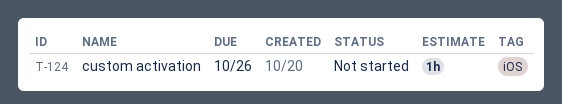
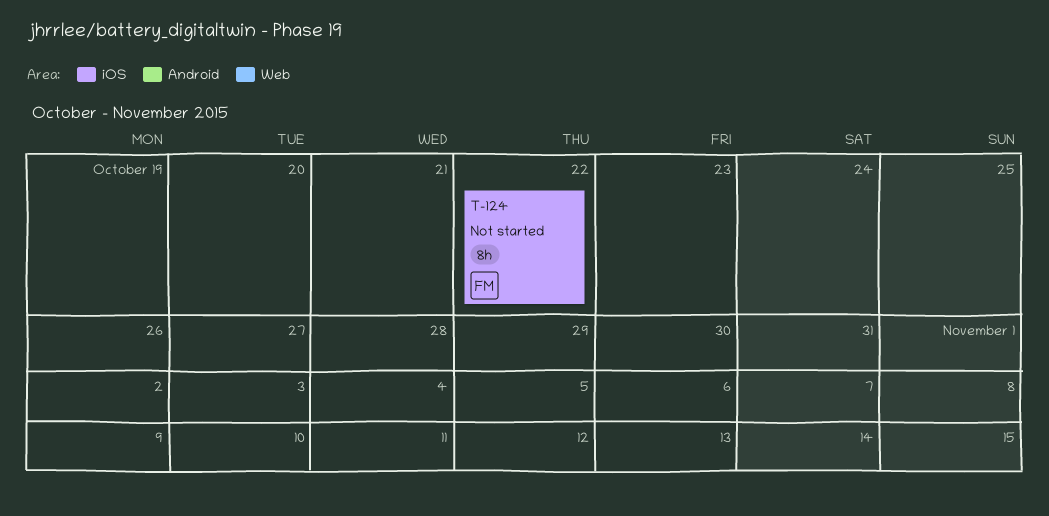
T-124, estimate: 1h -> 8h
T-124, due: Oct 26 -> Oct 22

